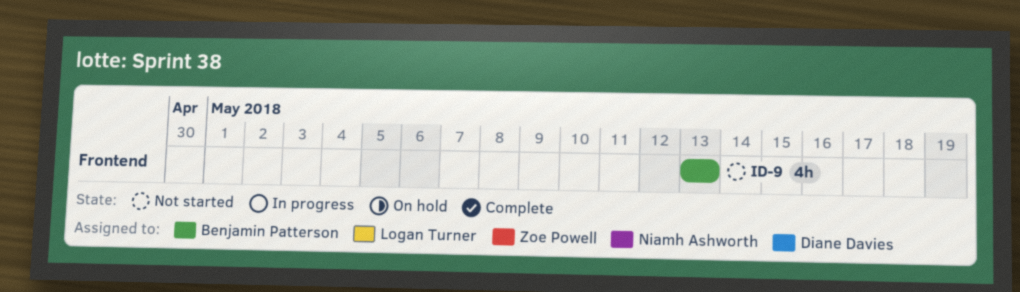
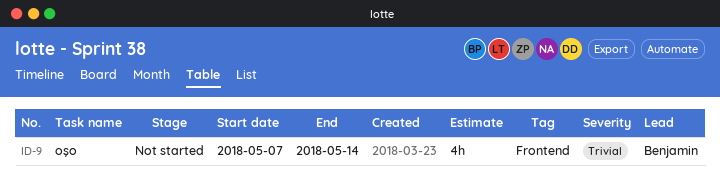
ID-9, start: May 13 -> May 7
ID-9, due: May 13 -> May 14

